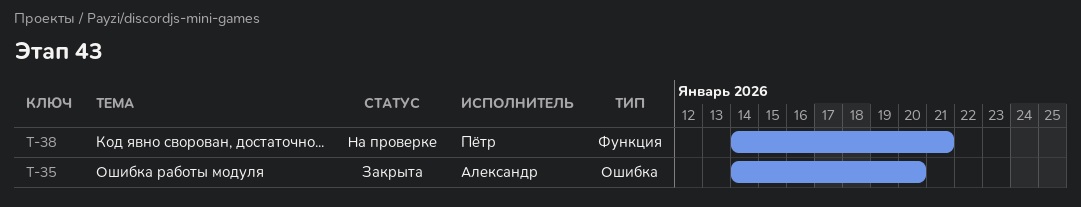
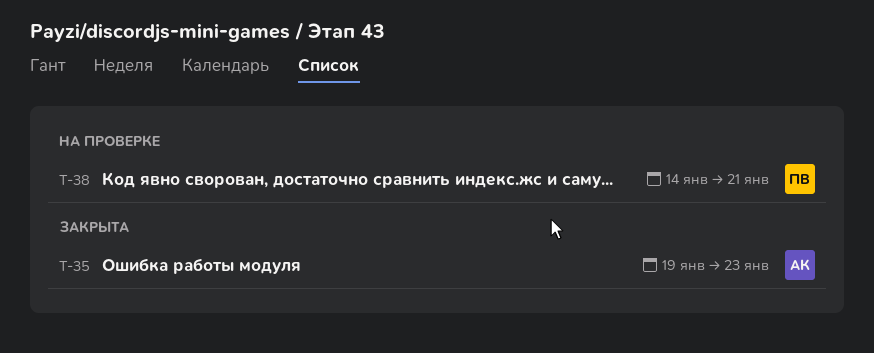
T-35, start: Jan 14 -> Jan 19
T-35, due: Jan 20 -> Jan 23

